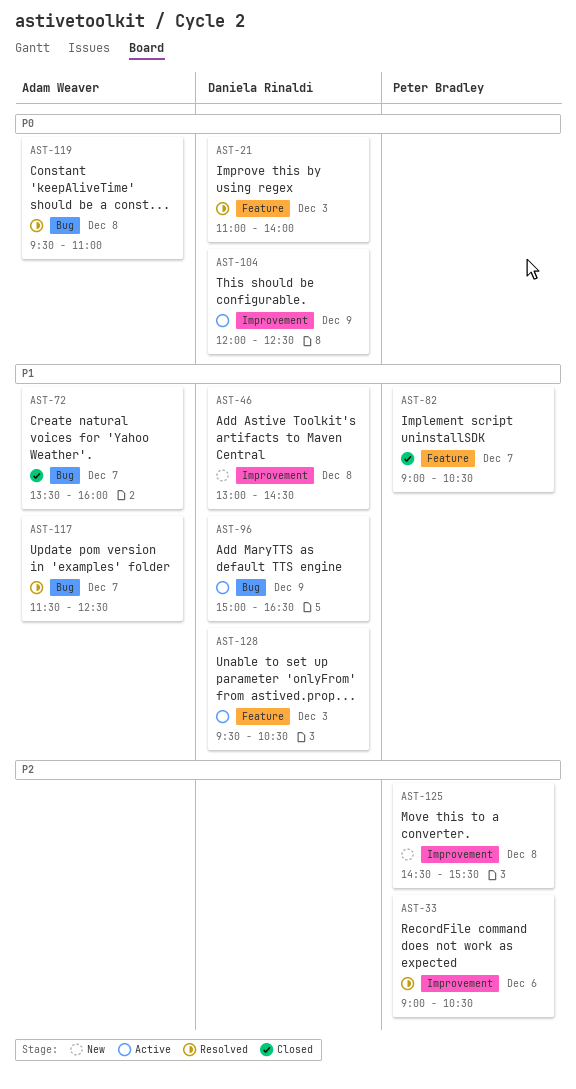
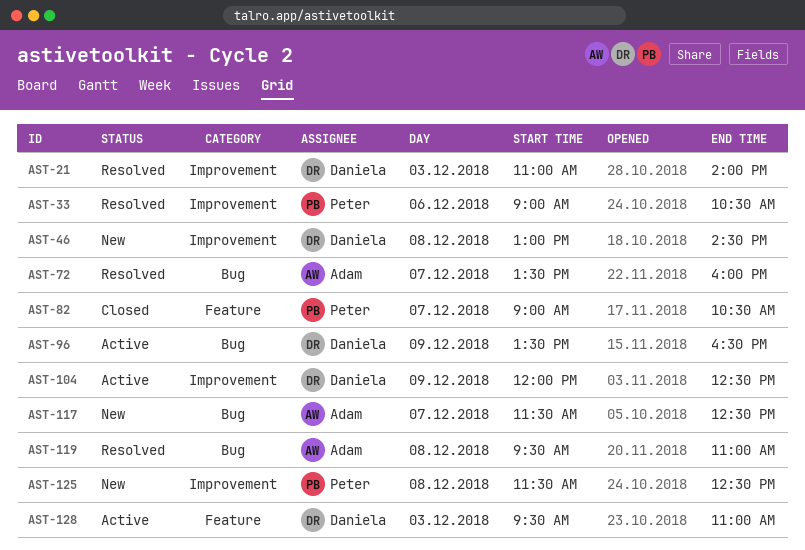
AST-21, label: Feature -> Improvement
AST-72, status: Closed -> Resolved
AST-96, begins: 15:00 -> 13:30
AST-117, status: Resolved -> New
AST-125, begins: 14:30 -> 11:30
AST-125, ends: 15:30 -> 12:30
AST-128, ends: 10:30 -> 11:00

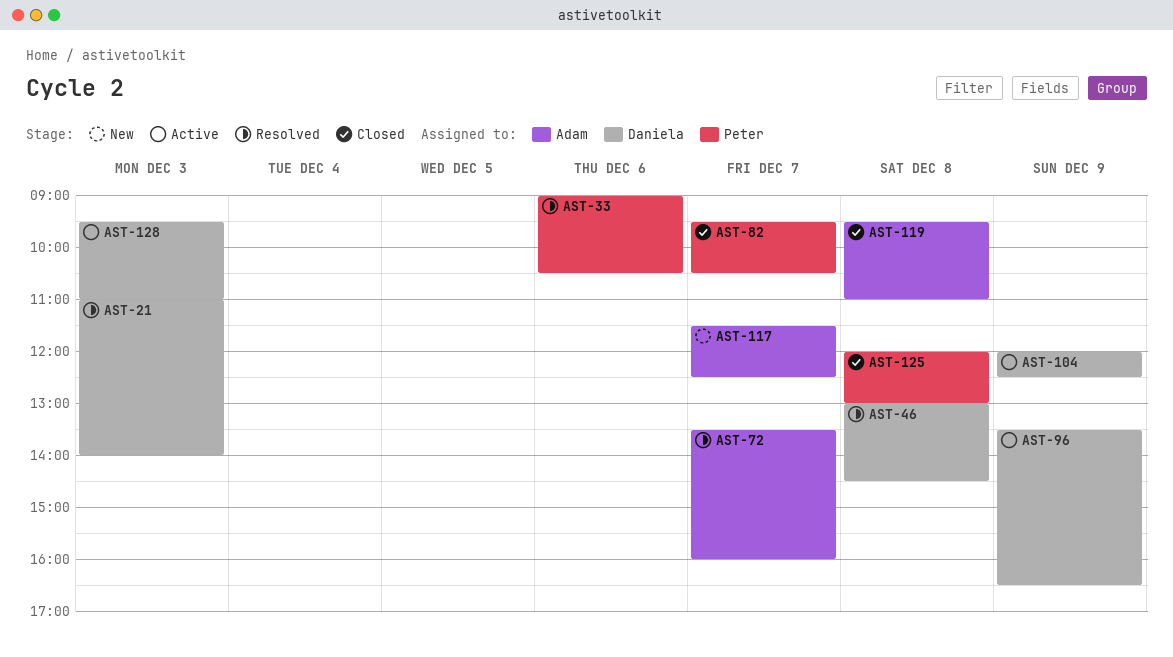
AST-46, status: New -> Resolved
AST-82, begins: 09:00 -> 09:30
AST-119, status: Resolved -> Closed
AST-125, status: New -> Closed
AST-125, begins: 11:30 -> 12:00
AST-125, ends: 12:30 -> 13:00

